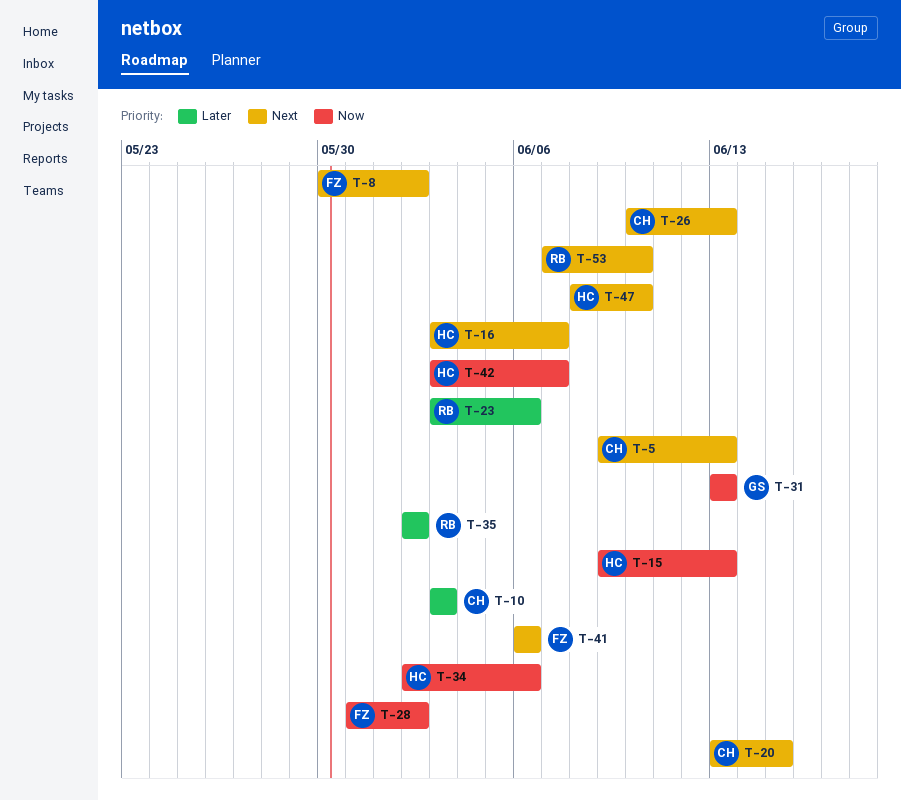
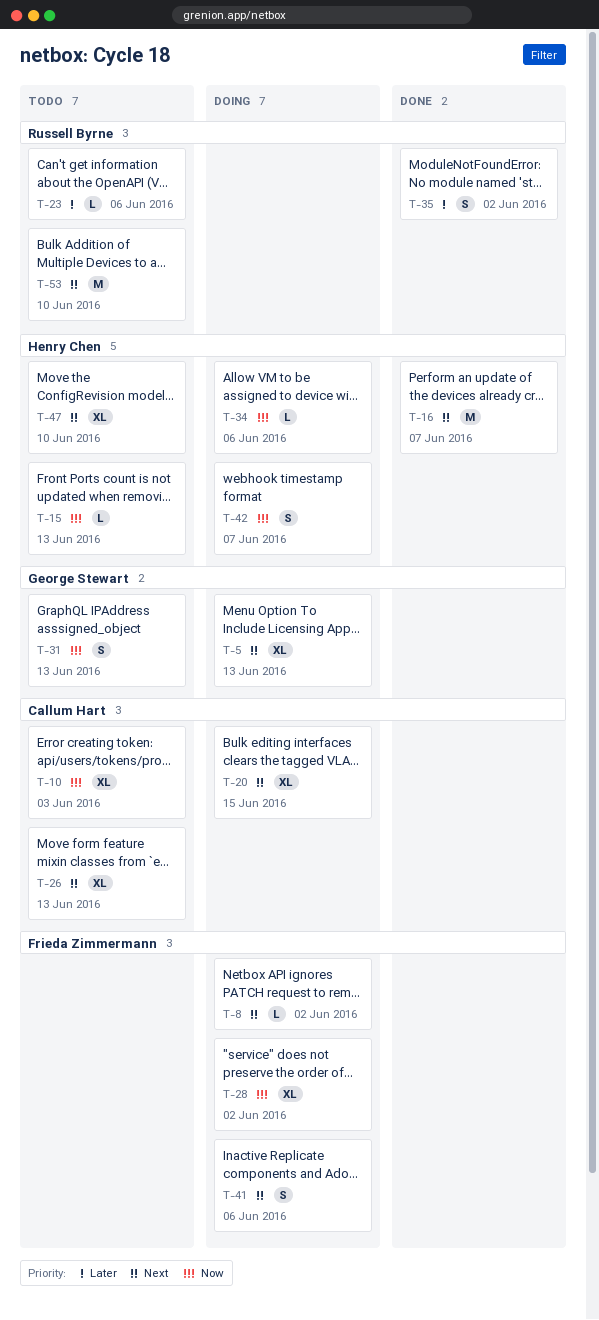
T-5, owner: Callum Hart -> George Stewart
T-10, priority: Later -> Now

